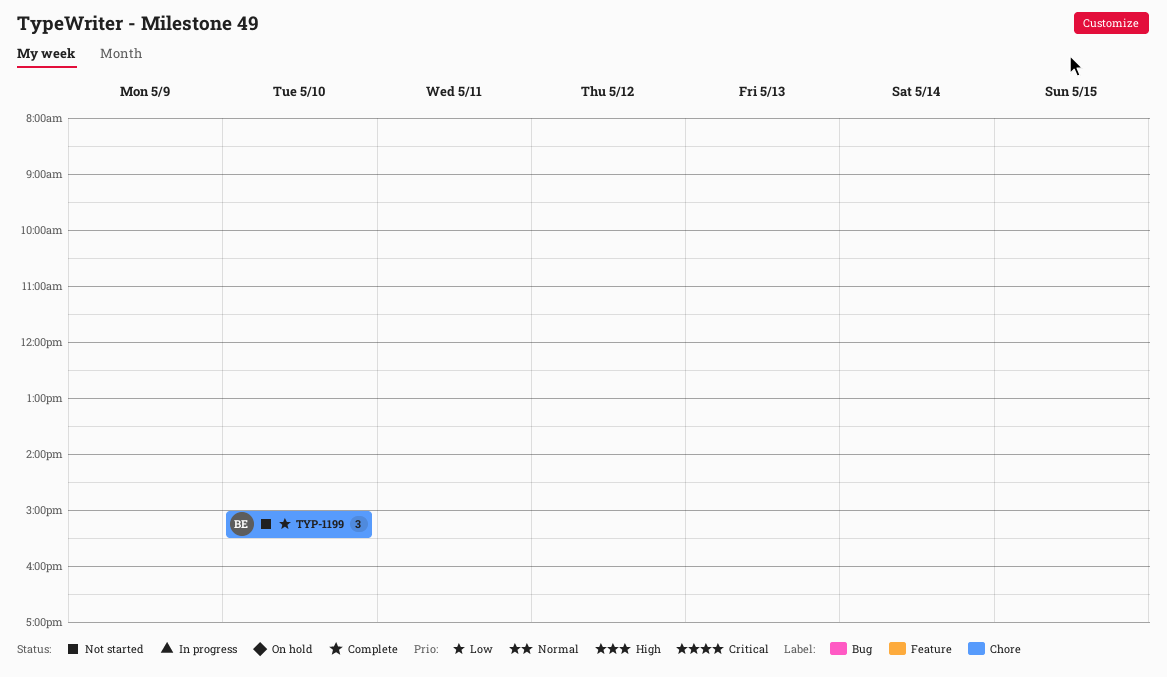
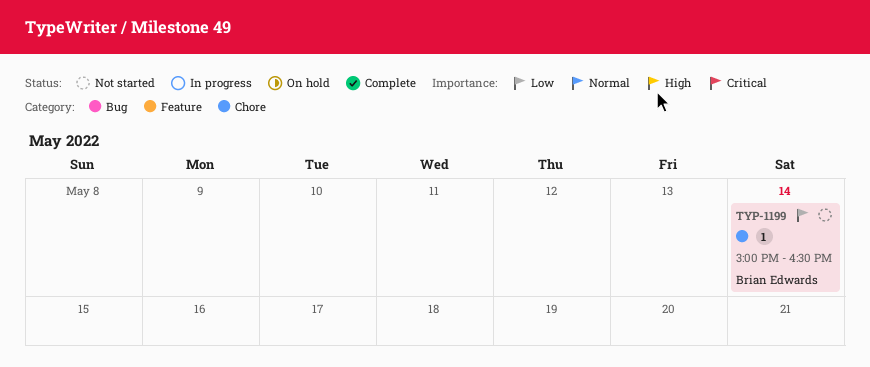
TYP-1199, estimate: 3 -> 1
TYP-1199, day: May 10 -> May 14
TYP-1199, ends: 15:30 -> 16:30

